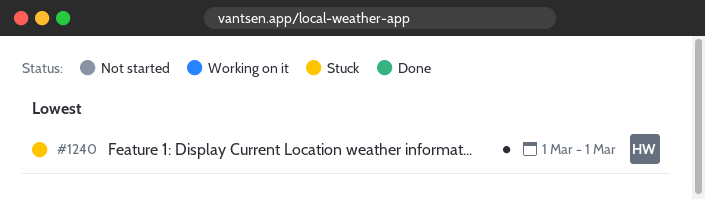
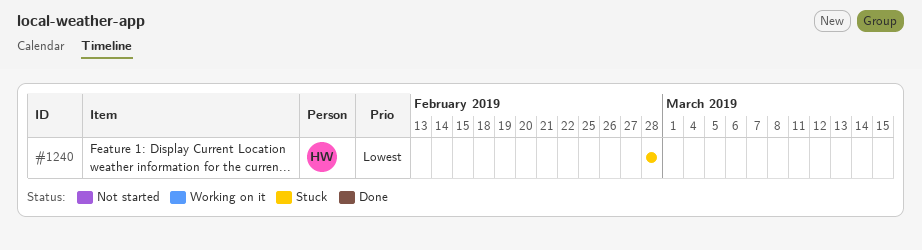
#1240, start: Mar 1 -> Feb 28
#1240, due: Mar 1 -> Feb 28

